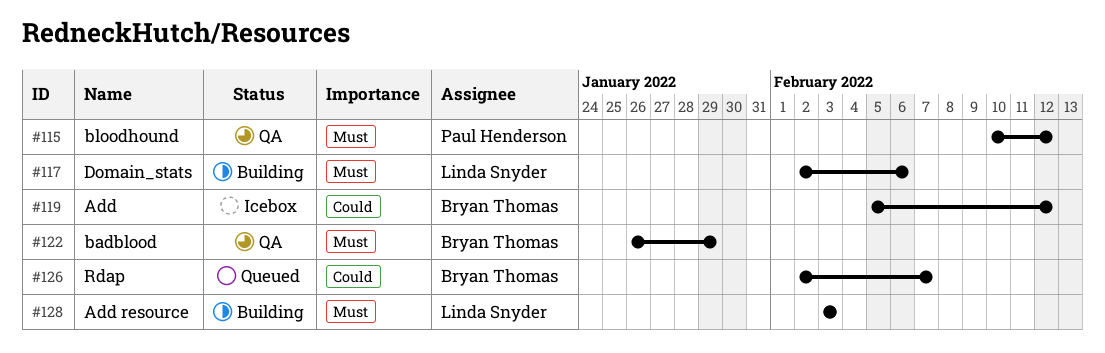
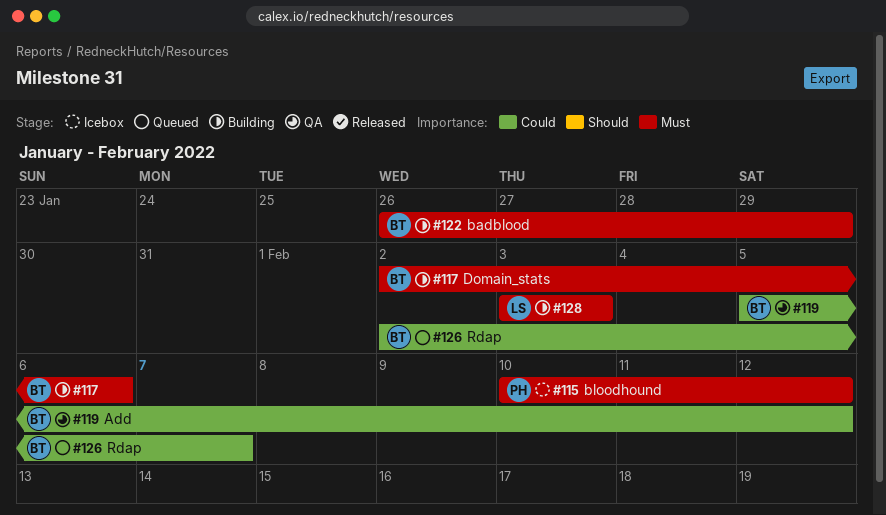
#115, status: QA -> Icebox
#117, owner: Linda Snyder -> Bryan Thomas
#119, status: Icebox -> QA
#122, status: QA -> Building

